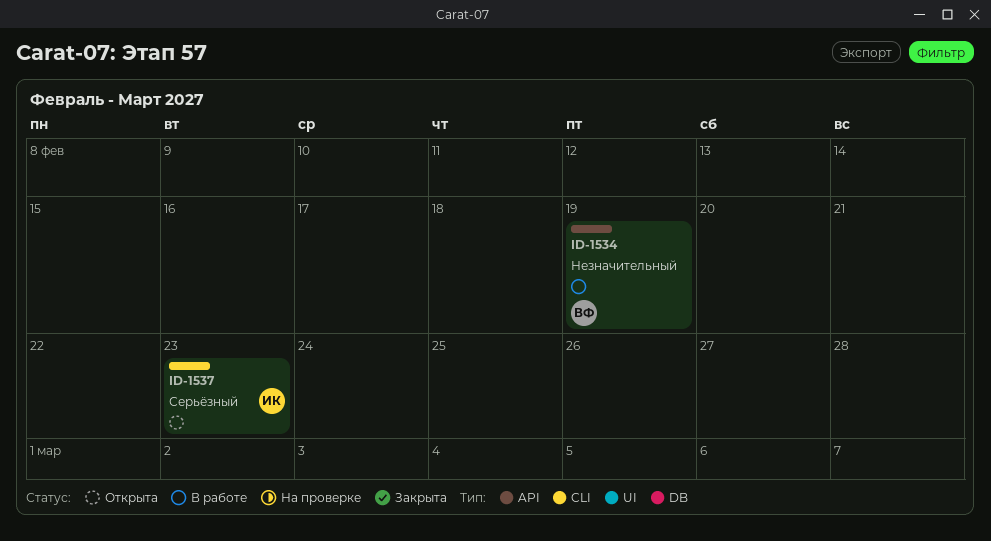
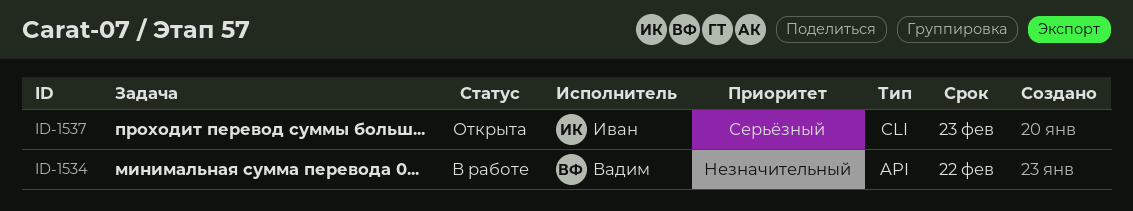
ID-1534, due: Feb 19 -> Feb 22

